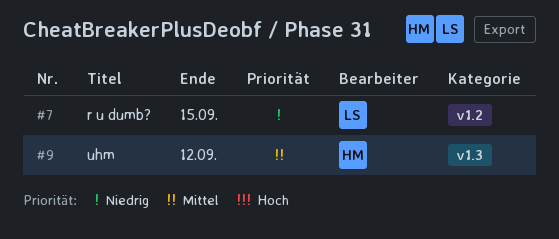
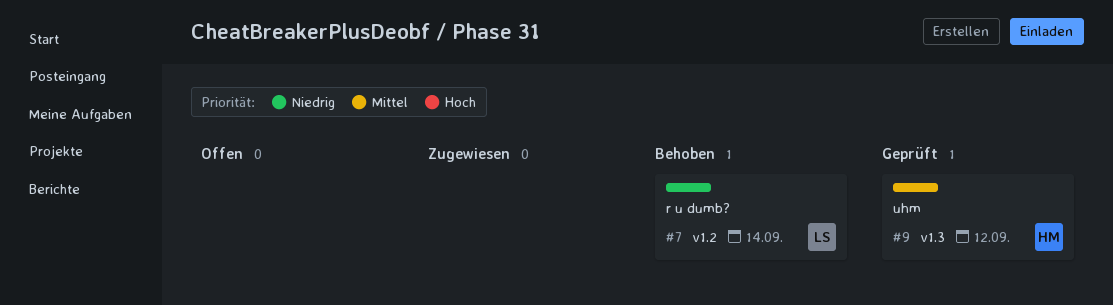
#7, due: Sep 15 -> Sep 14

